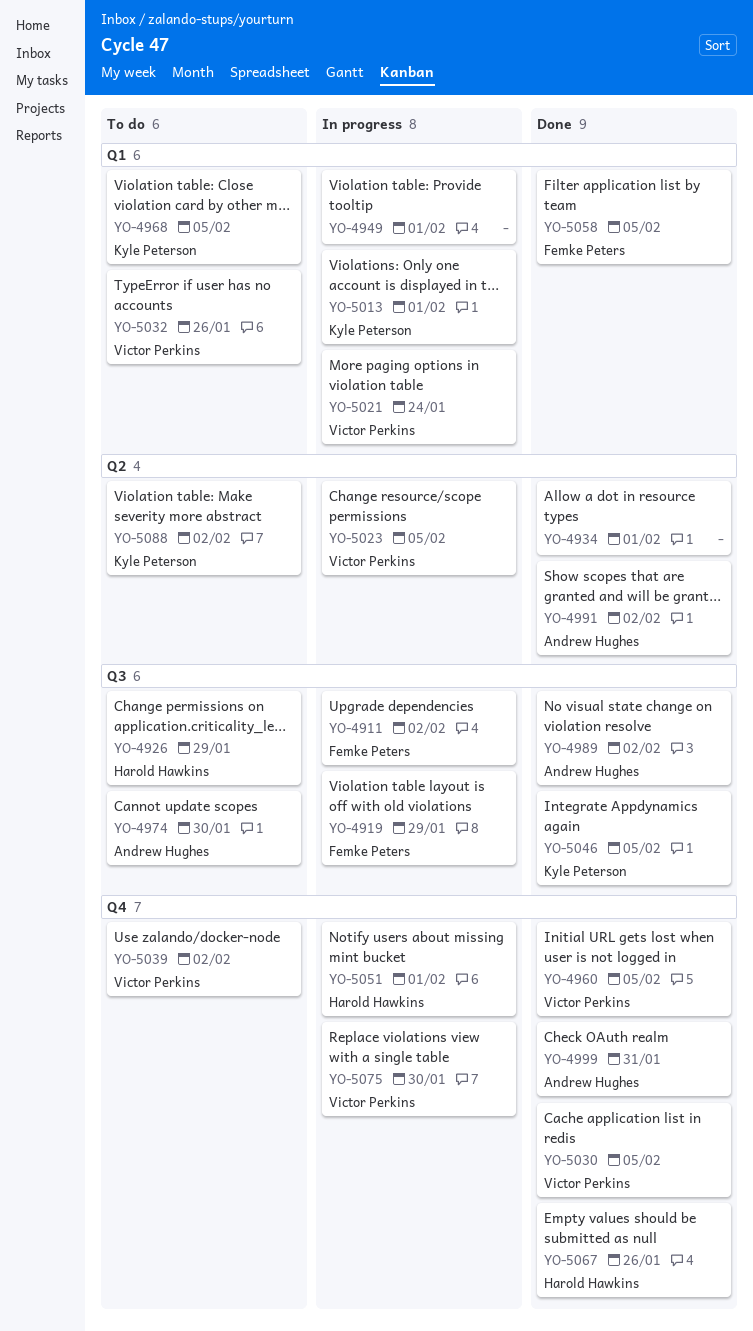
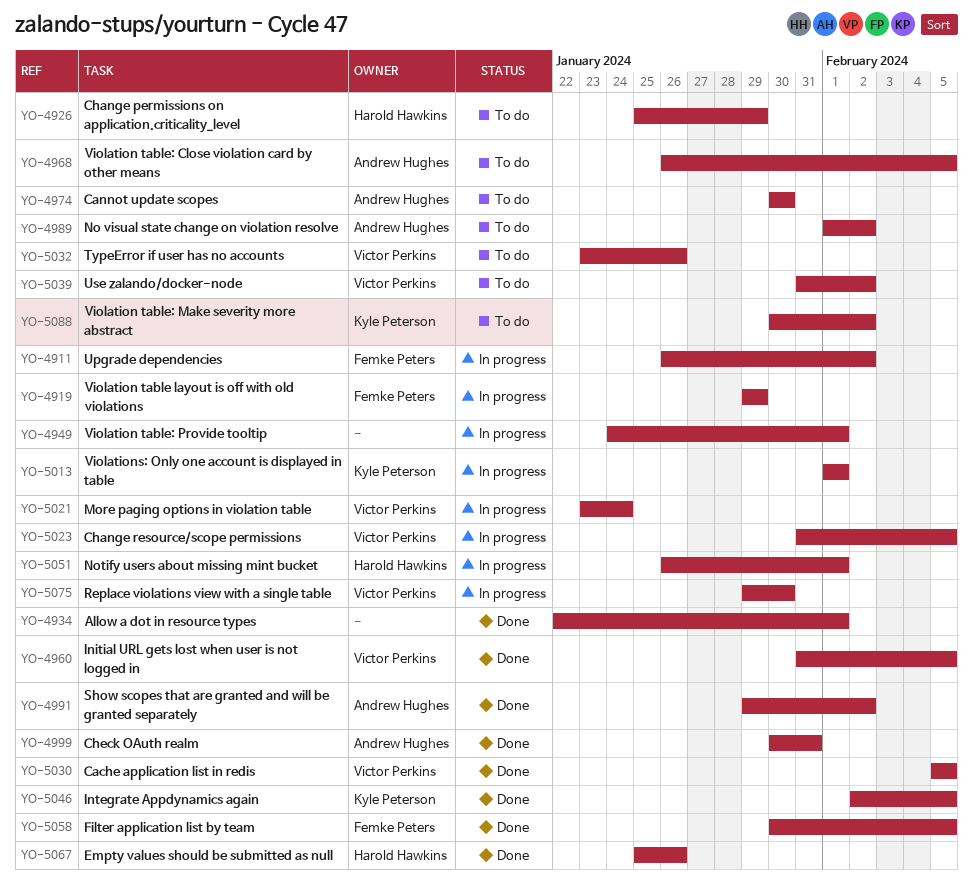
YO-4968, owner: Kyle Peterson -> Andrew Hughes
YO-4989, status: Done -> To do

